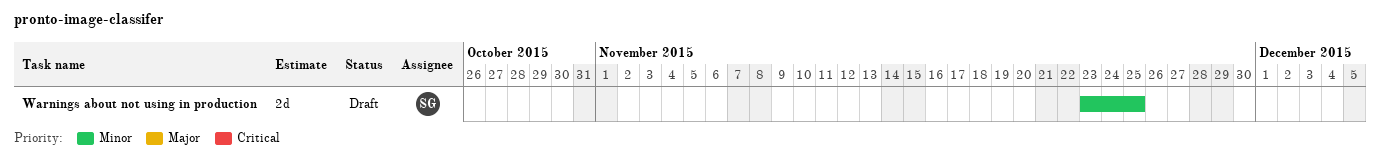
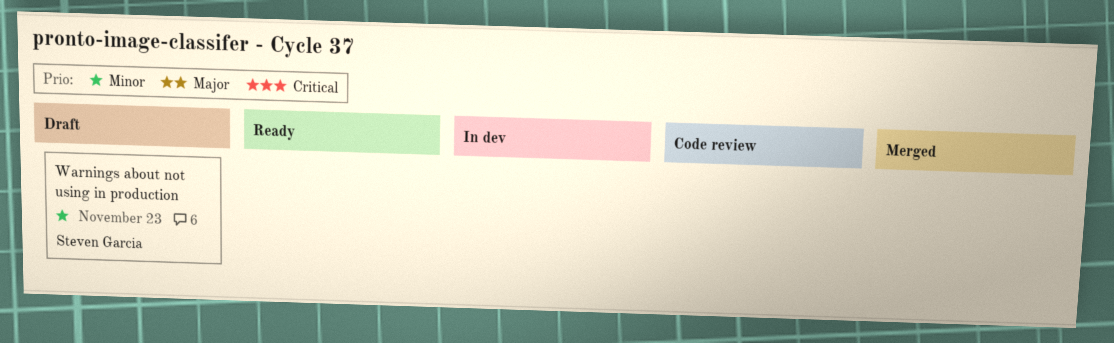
Warnings about not using in production, due: Nov 25 -> Nov 23

